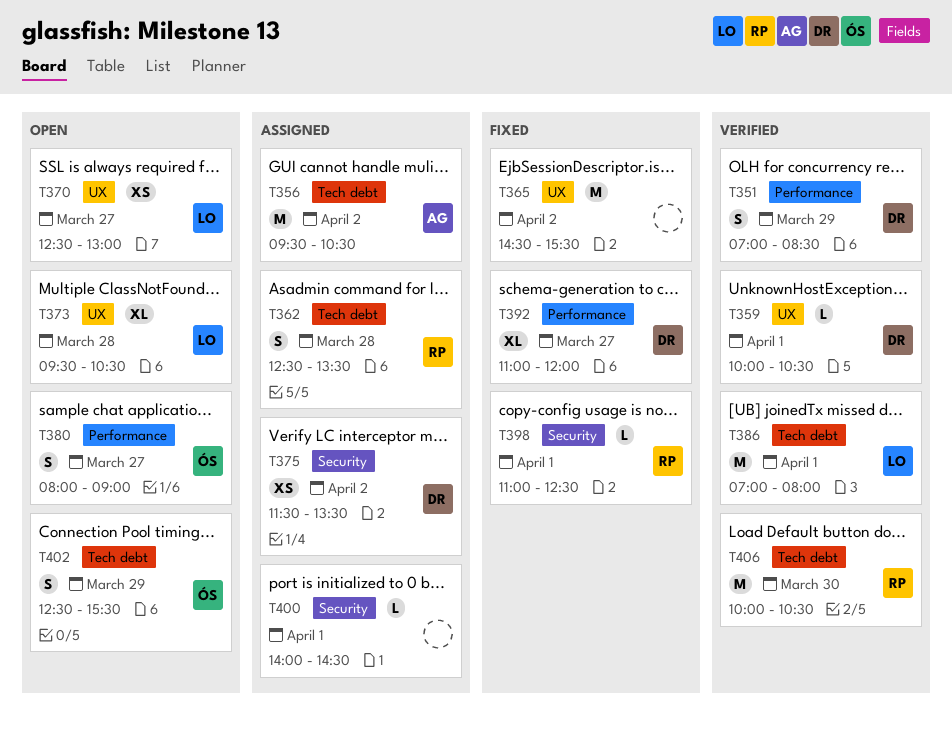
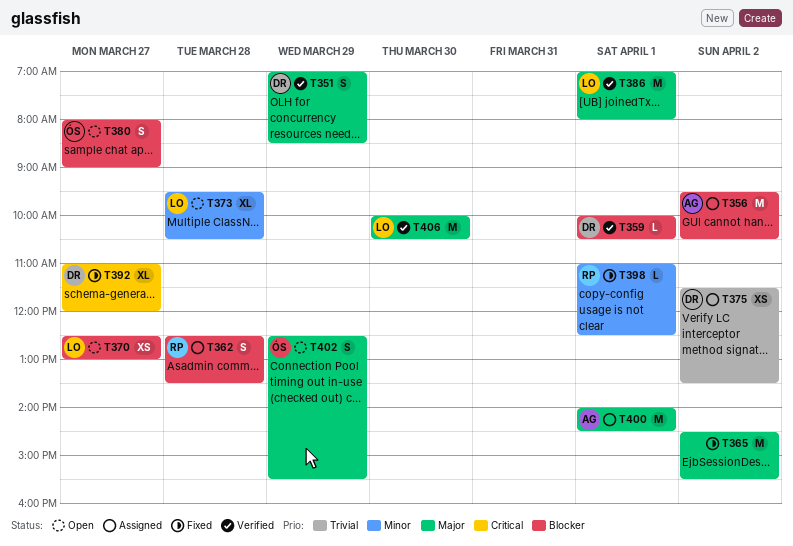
T400, owner: none -> AG
T400, estimate: L -> M
T406, owner: RP -> LO

